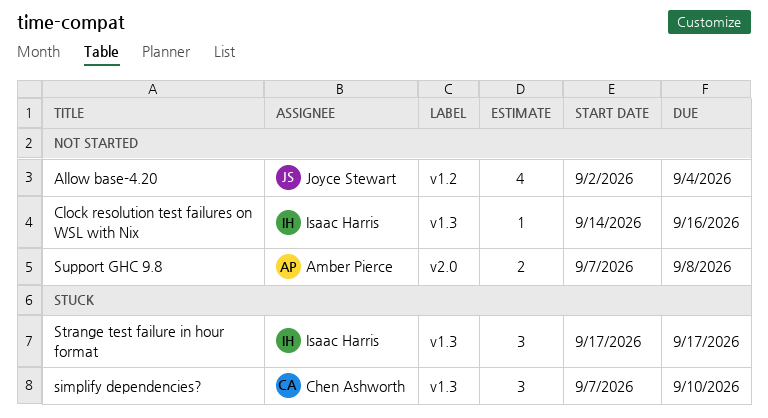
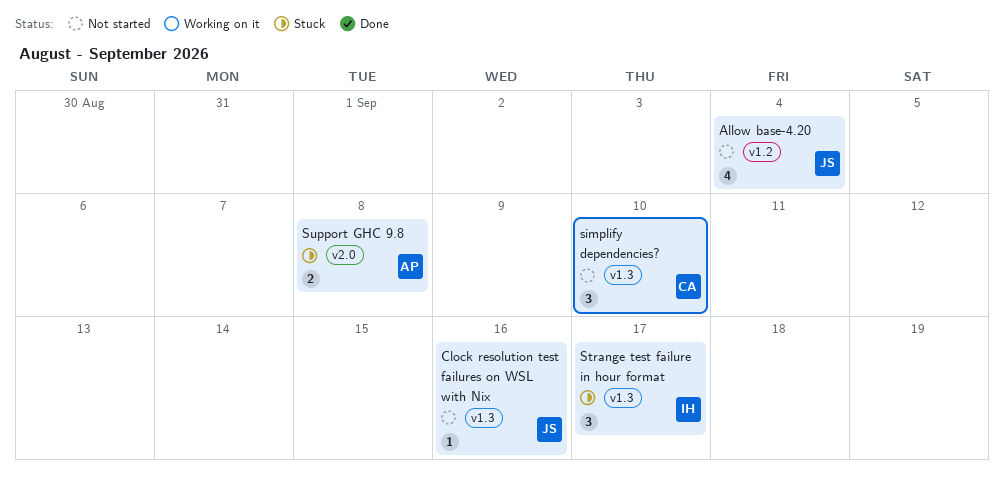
Clock resolution test failures on WSL with Nix, owner: Isaac Harris -> Joyce Stewart
simplify dependencies?, status: Stuck -> Not started
Support GHC 9.8, status: Not started -> Stuck

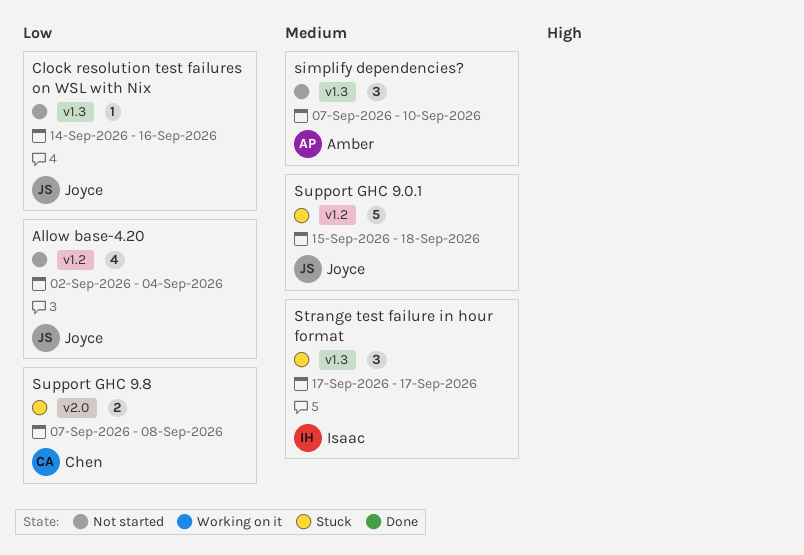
simplify dependencies?, owner: Chen -> Amber
Support GHC 9.0.1: none -> present
Support GHC 9.8, owner: Amber -> Chen

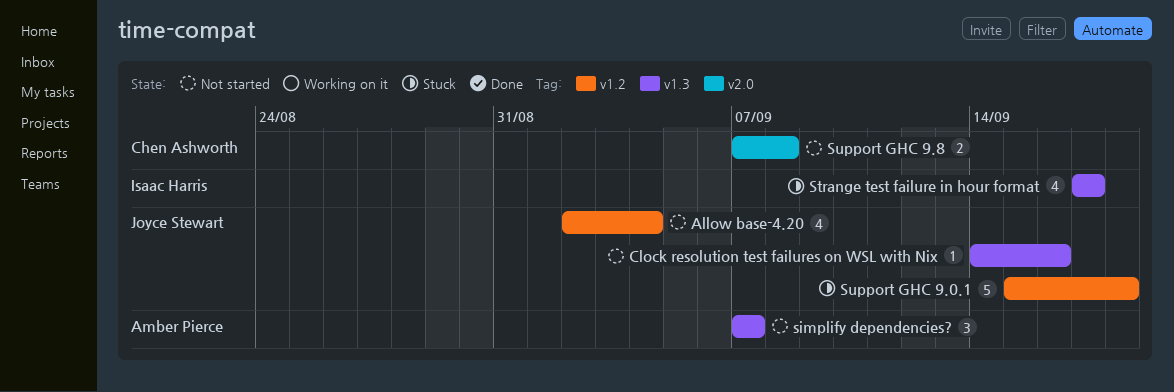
simplify dependencies?, due: Sep 10 -> Sep 7
Strange test failure in hour format, estimate: 3 -> 4
Support GHC 9.8, status: Stuck -> Not started

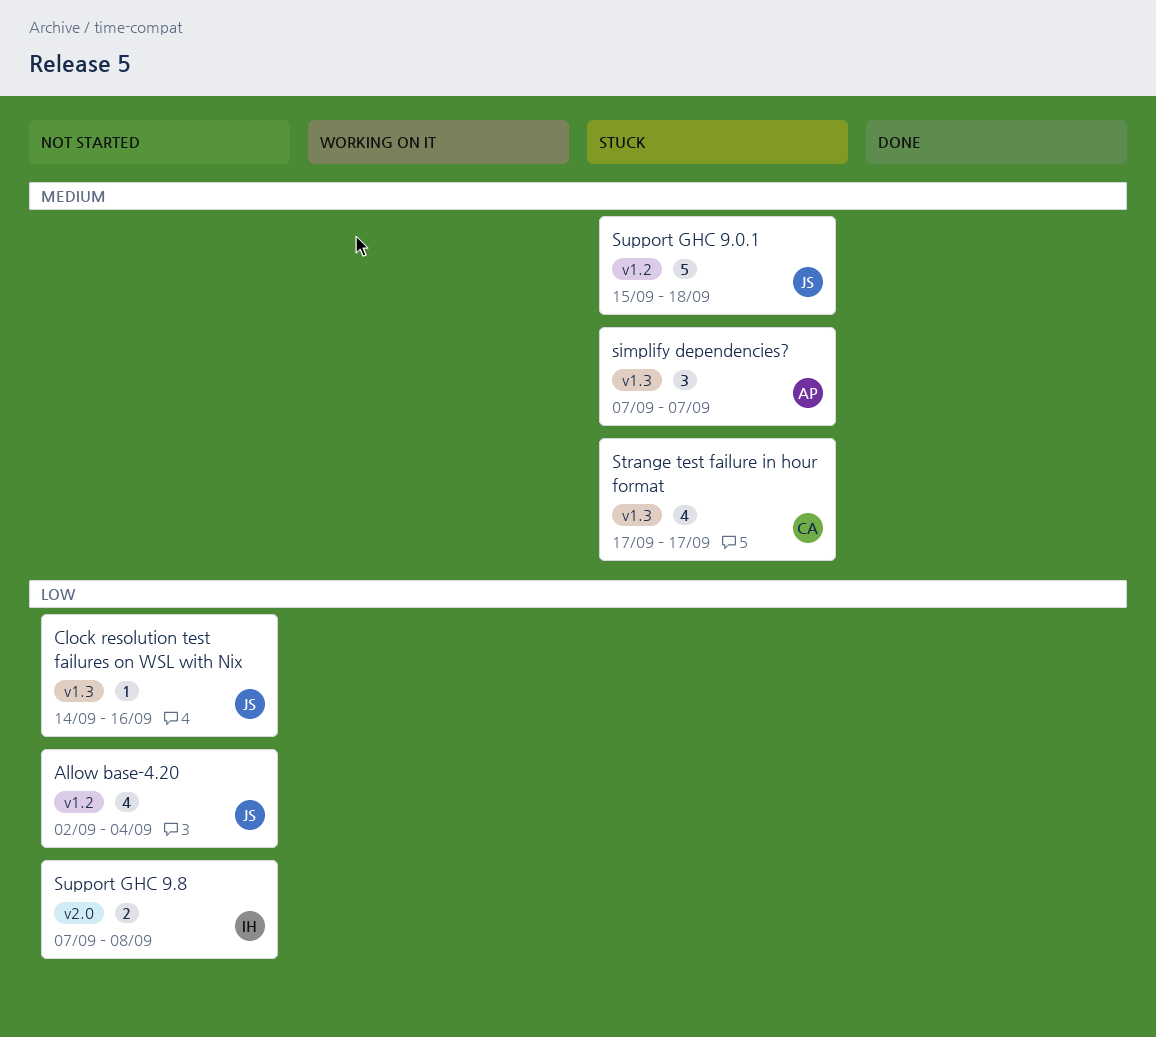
simplify dependencies?, status: Not started -> Stuck
Strange test failure in hour format, owner: Isaac Harris -> Chen Ashworth
Support GHC 9.8, owner: Chen Ashworth -> Isaac Harris

